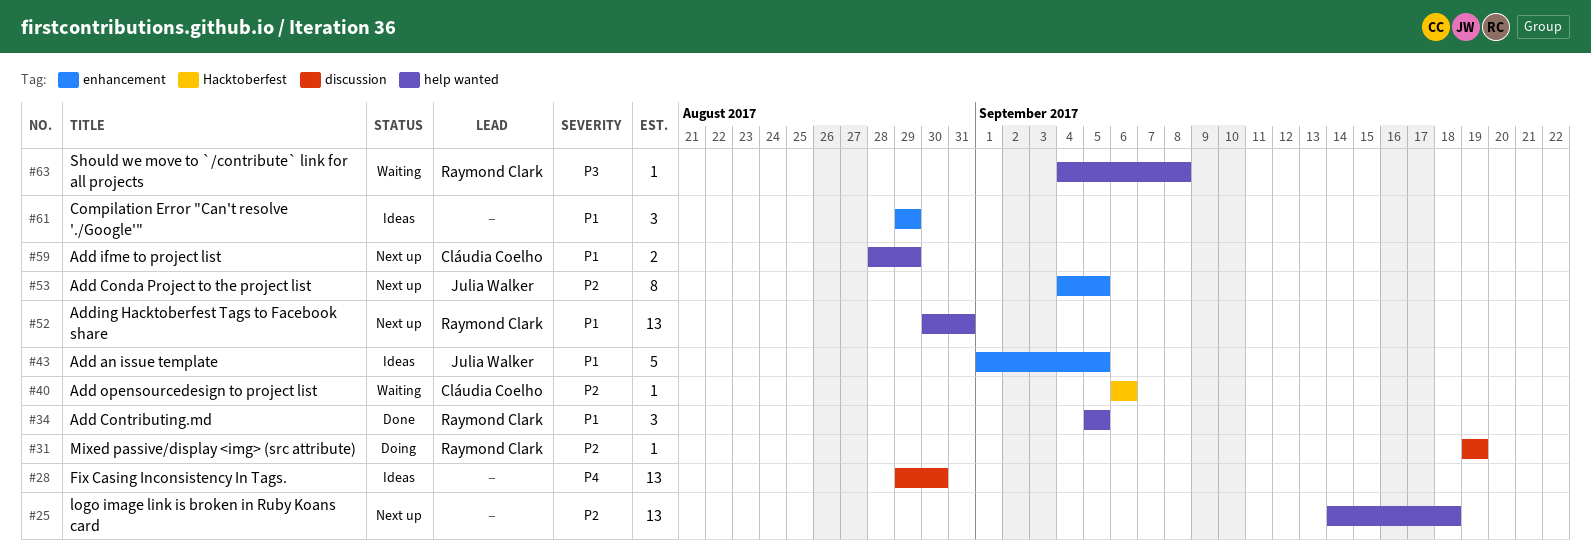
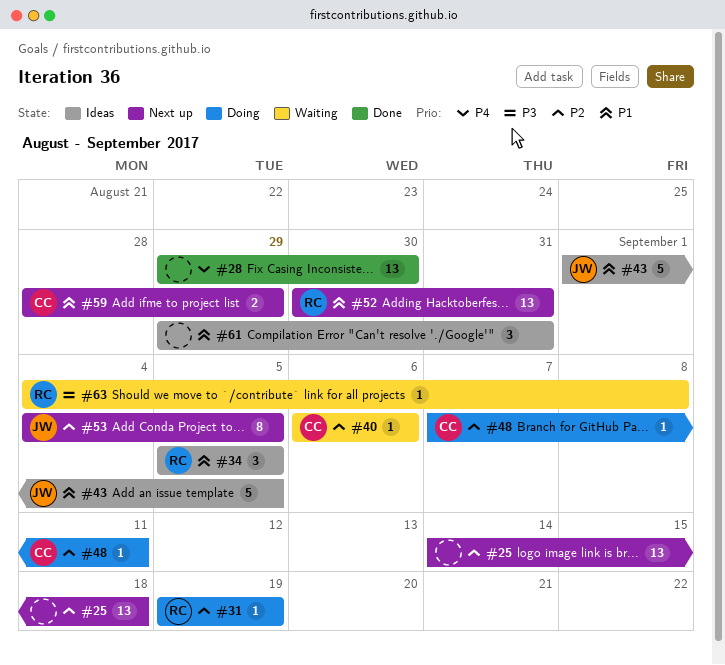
#28, status: Ideas -> Done
#34, status: Done -> Ideas
#48: none -> present
#61, due: Aug 29 -> Aug 31

